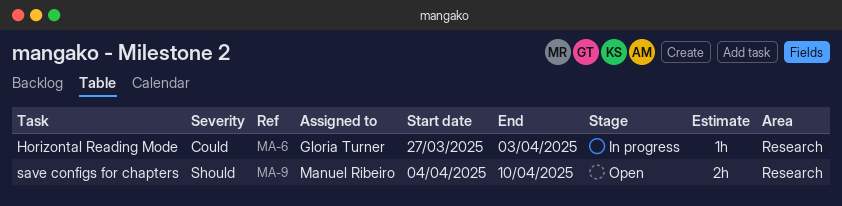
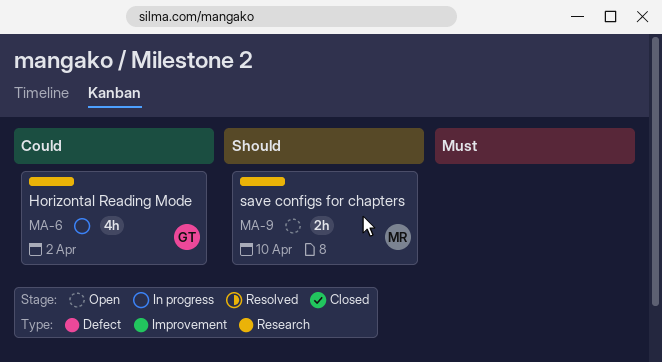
MA-6, estimate: 1h -> 4h
MA-6, due: Apr 3 -> Apr 2

